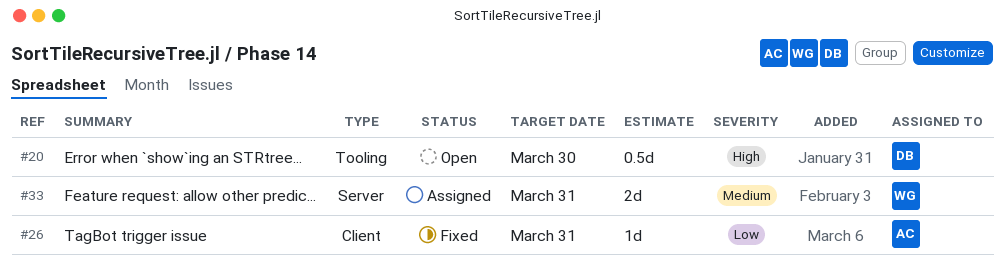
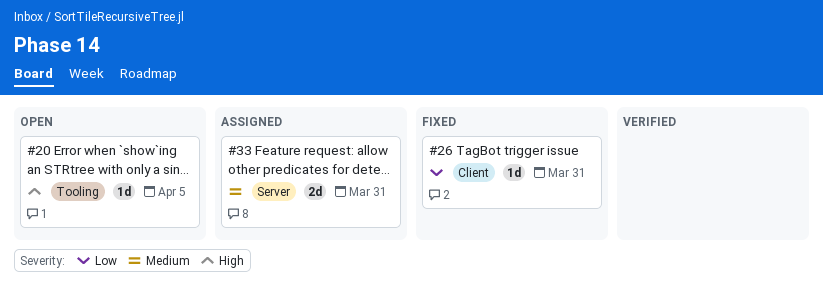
#20, estimate: 0.5d -> 1d
#20, due: Mar 30 -> Apr 5

